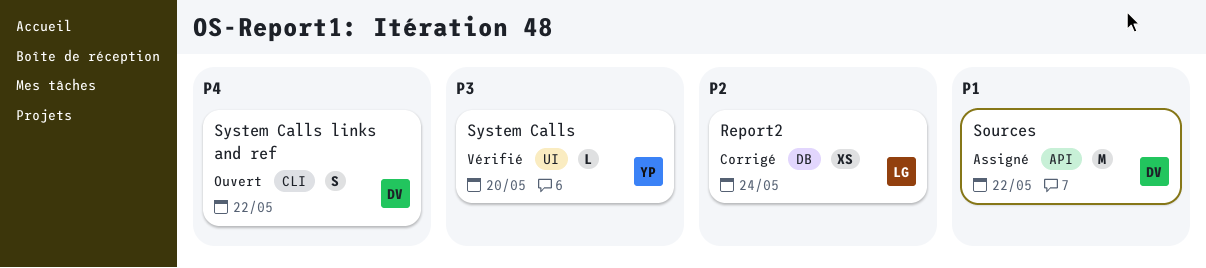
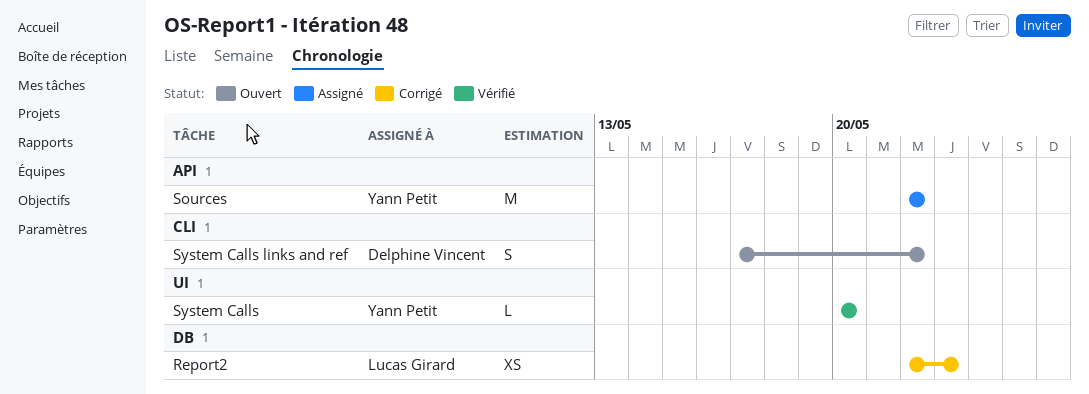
Report2, due: May 24 -> May 23
Sources, owner: Delphine Vincent -> Yann Petit

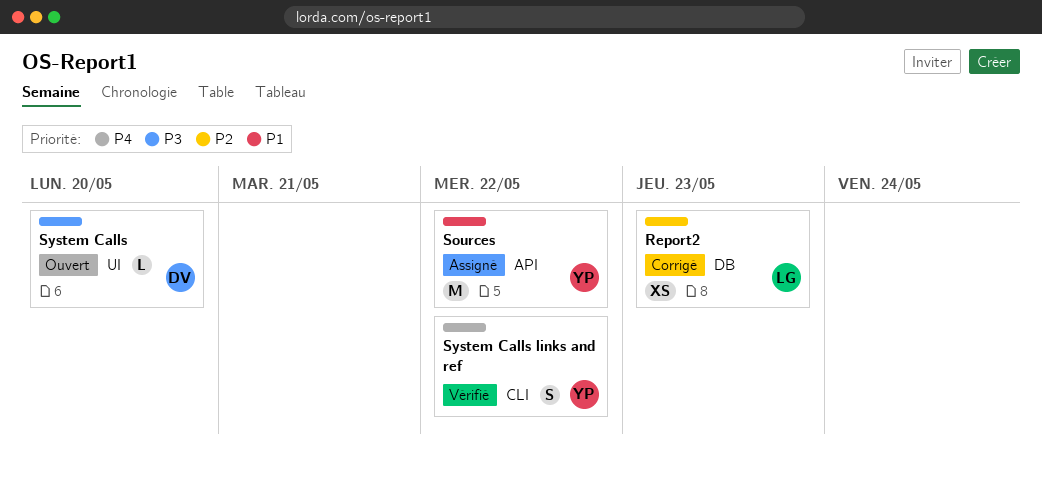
System Calls, status: Vérifié -> Ouvert
System Calls, owner: Yann Petit -> Delphine Vincent
System Calls links and ref, status: Ouvert -> Vérifié
System Calls links and ref, owner: Delphine Vincent -> Yann Petit

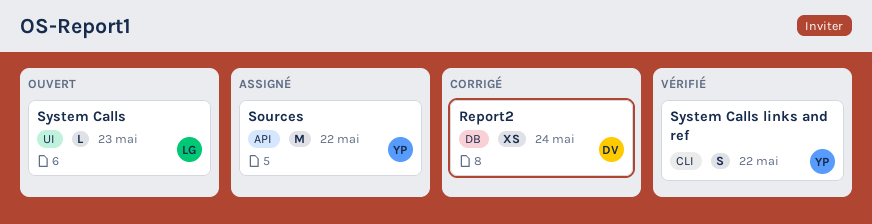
Report2, owner: LG -> DV
Report2, due: May 23 -> May 24
System Calls, owner: DV -> LG
System Calls, due: May 20 -> May 23

